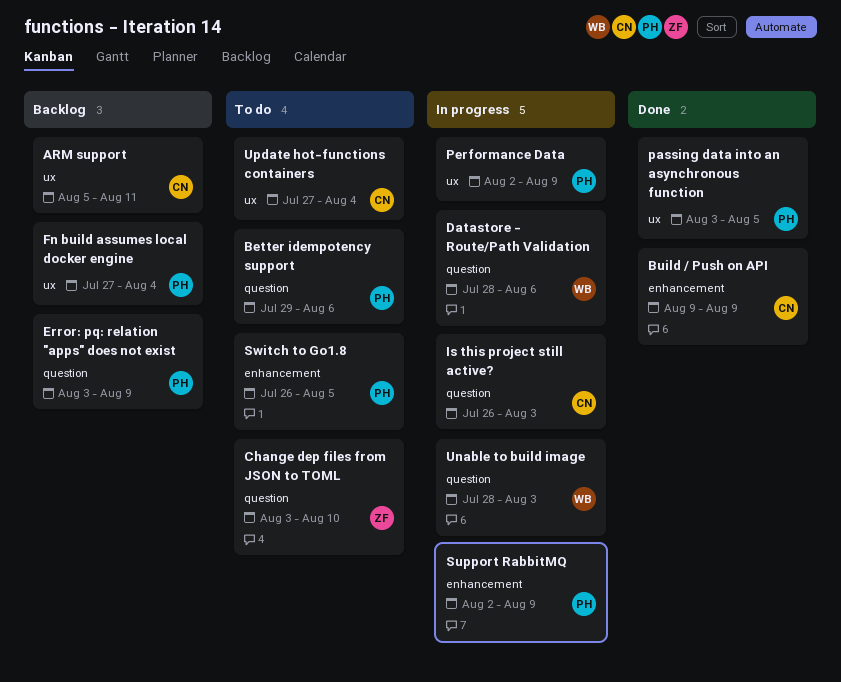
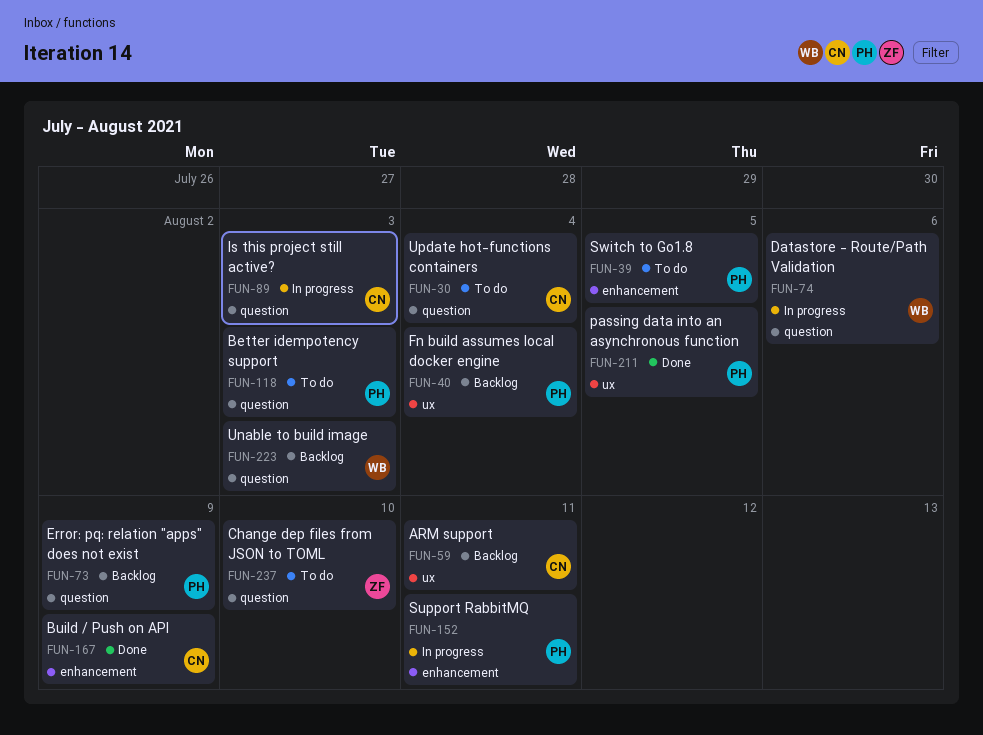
Better idempotency support, due: Aug 6 -> Aug 3
Performance Data: present -> none
Support RabbitMQ, due: Aug 9 -> Aug 11
Unable to build image, status: In progress -> Backlog
Update hot-functions containers, label: ux -> question

